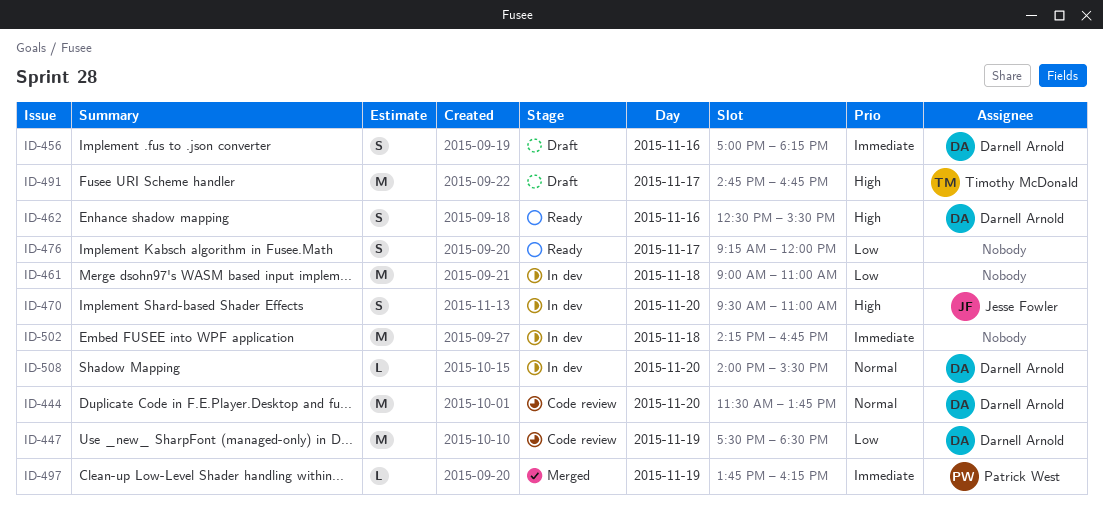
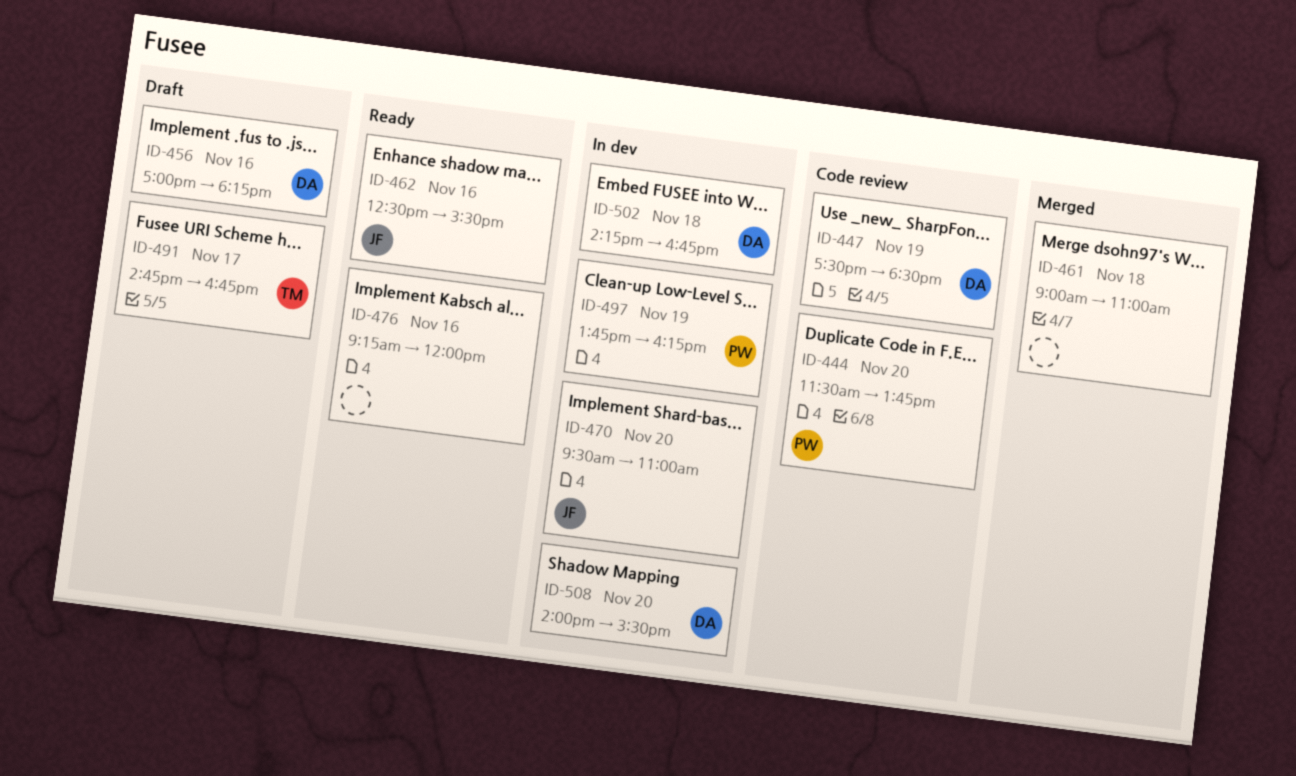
ID-444, owner: Darnell Arnold -> Patrick West
ID-461, status: In dev -> Merged
ID-462, owner: Darnell Arnold -> Jesse Fowler
ID-476, day: Nov 17 -> Nov 16
ID-497, status: Merged -> In dev
ID-502, owner: none -> Darnell Arnold

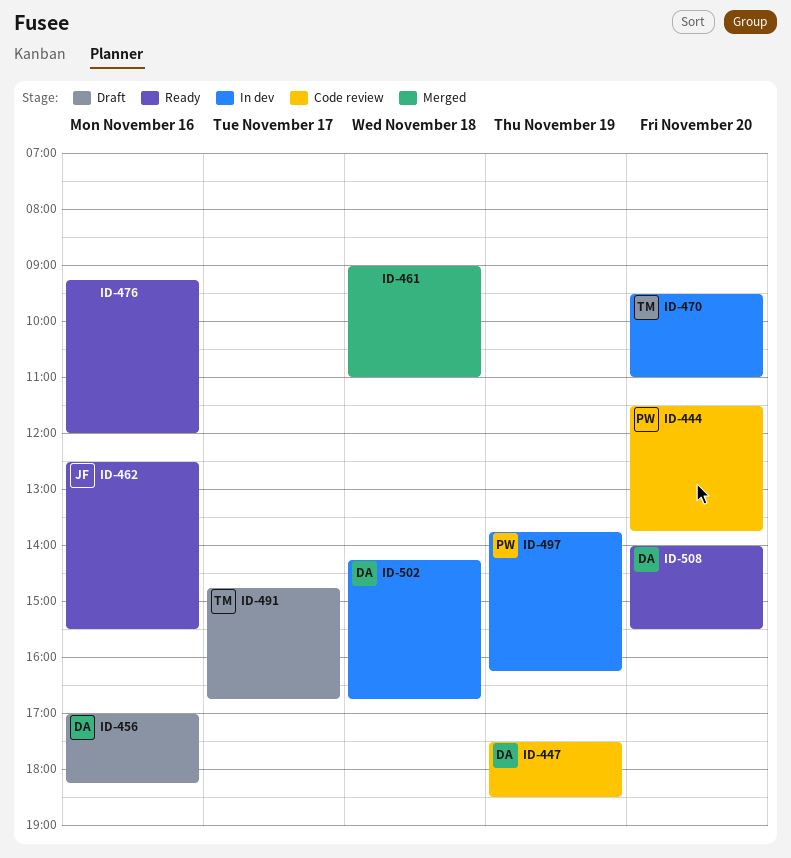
ID-470, owner: JF -> TM
ID-508, status: In dev -> Ready

